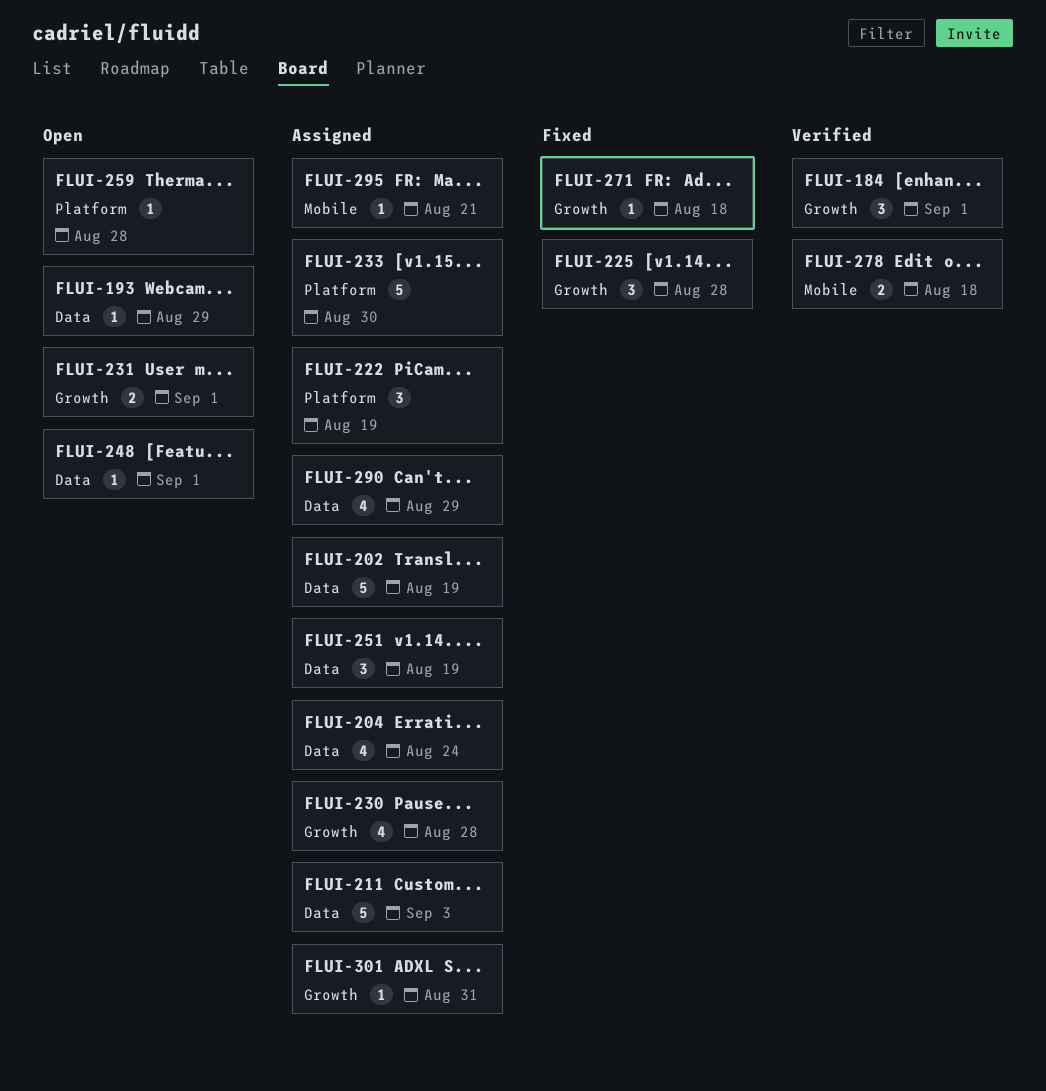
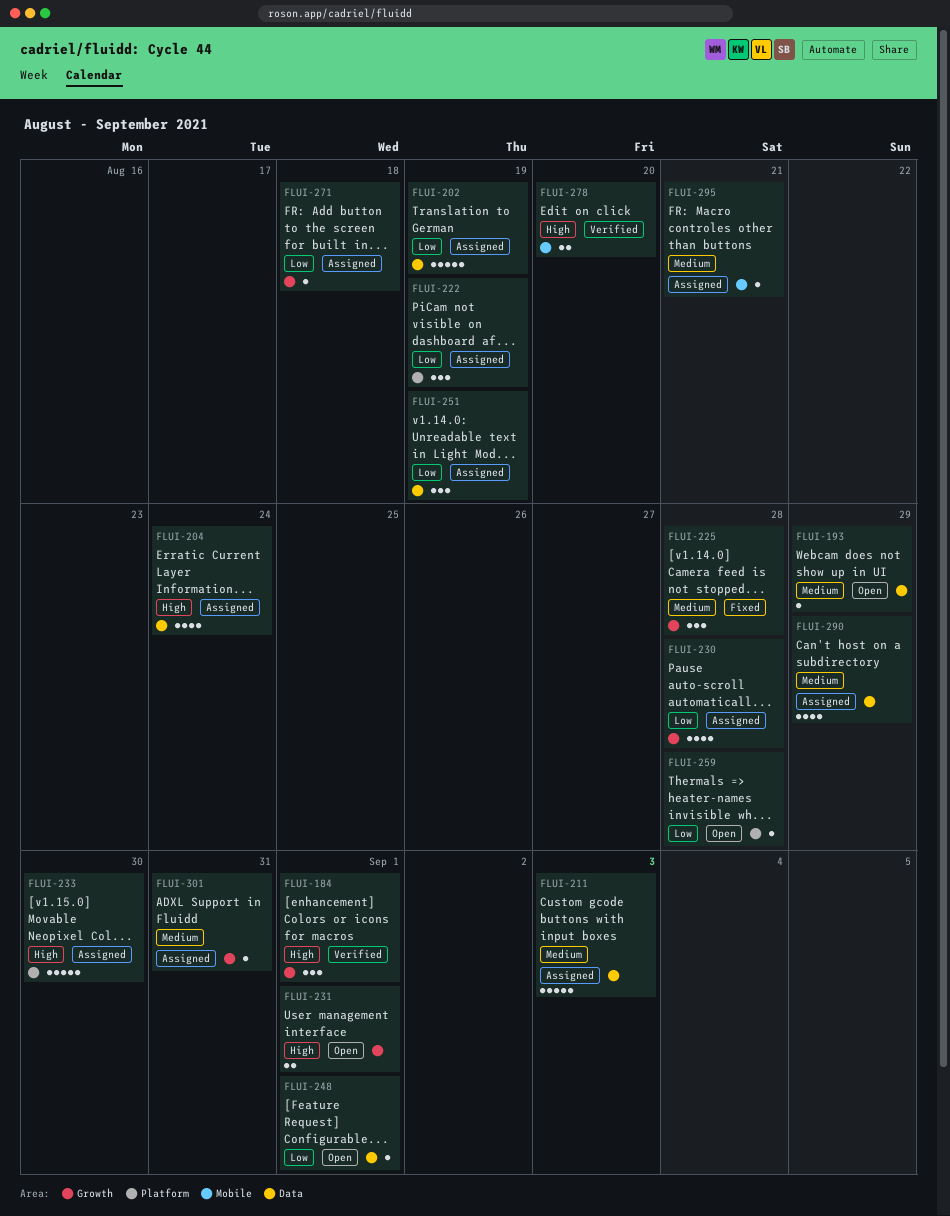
FLUI-271, status: Fixed -> Assigned
FLUI-278, due: Aug 18 -> Aug 20

